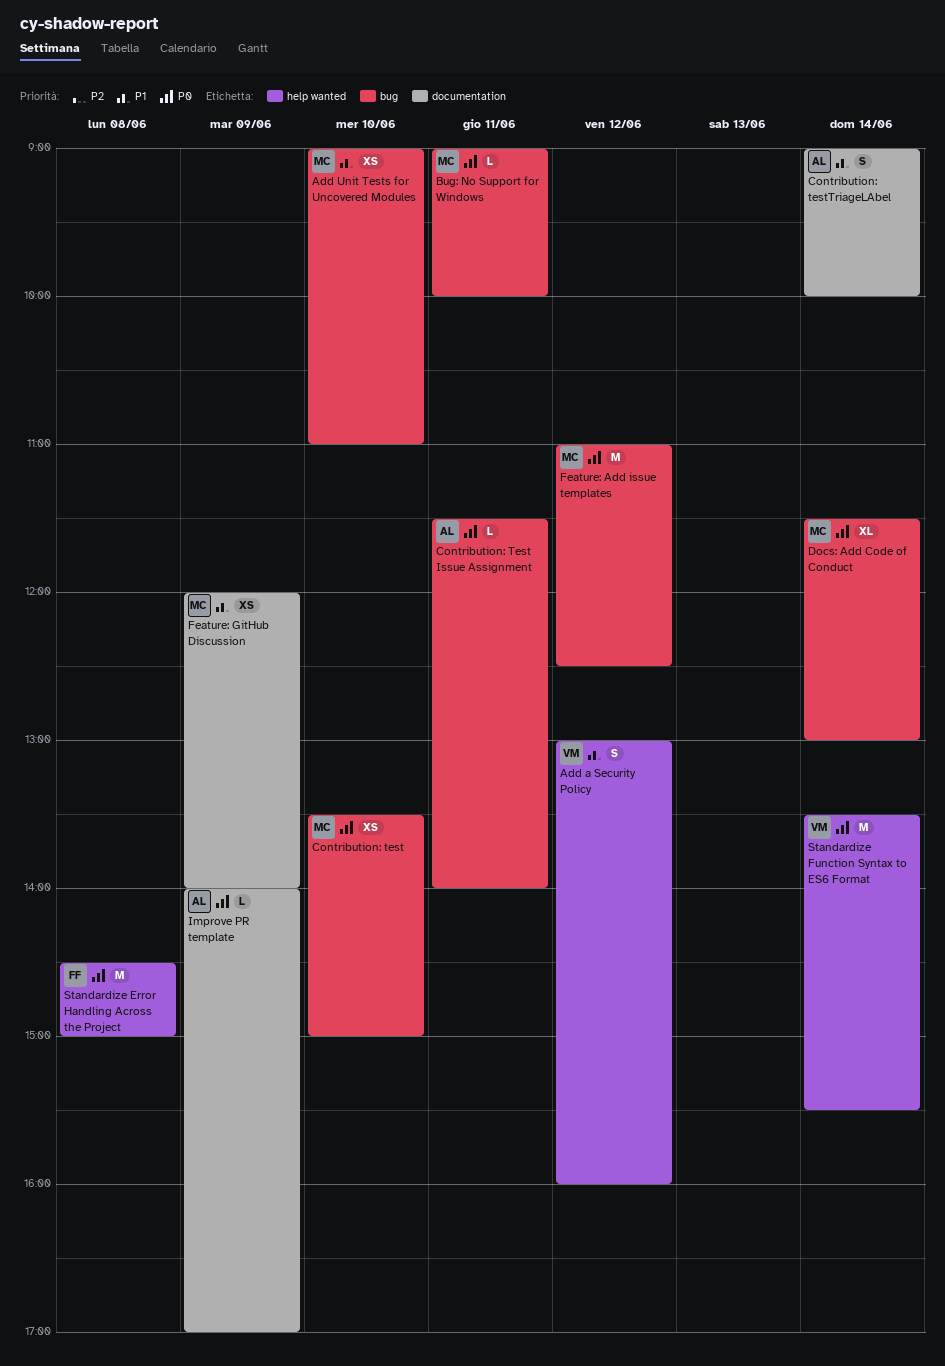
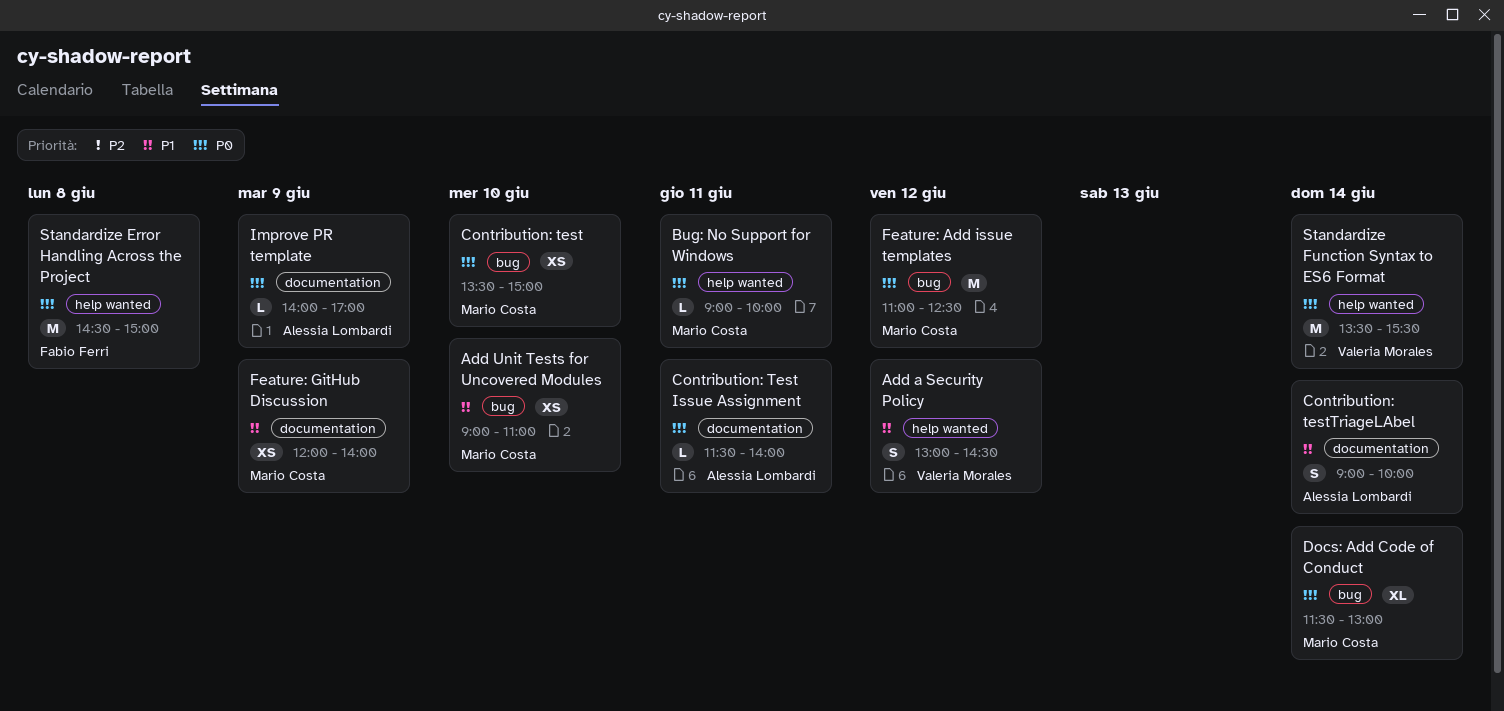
Add a Security Policy, ends: 16:00 -> 14:30
Bug: No Support for Windows, label: bug -> help wanted
Contribution: Test Issue Assignment, label: bug -> documentation

